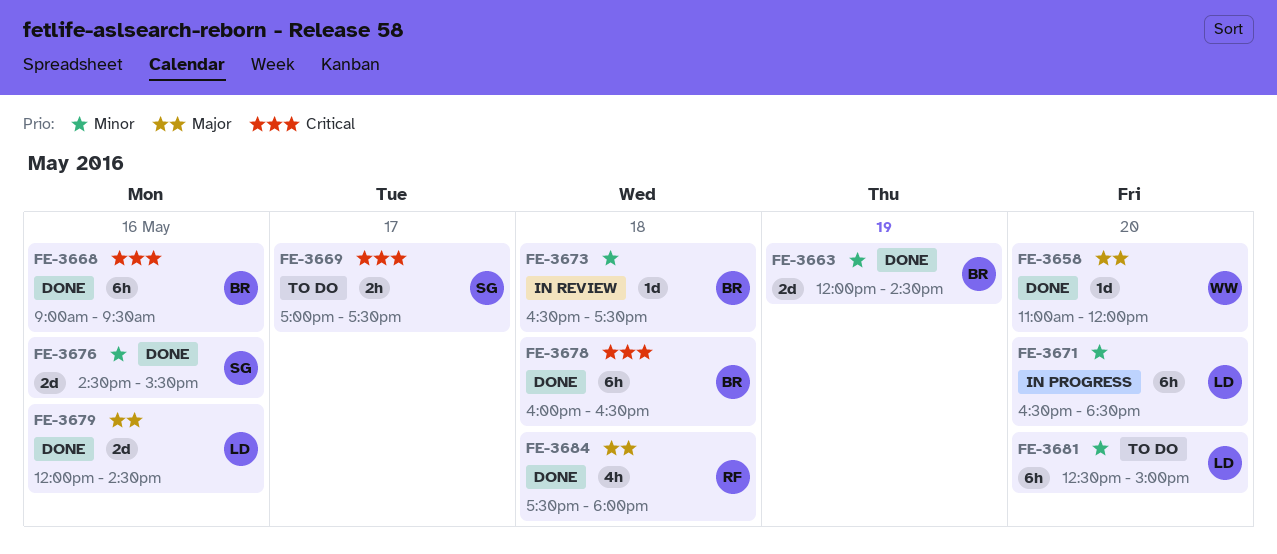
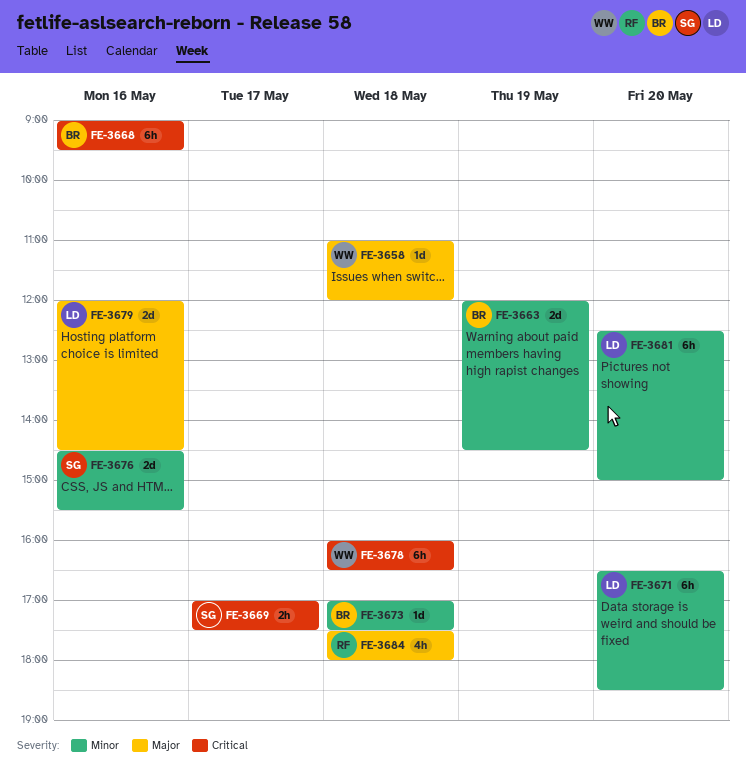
FE-3658, day: May 20 -> May 18
FE-3673, begins: 16:30 -> 17:00
FE-3678, owner: BR -> WW

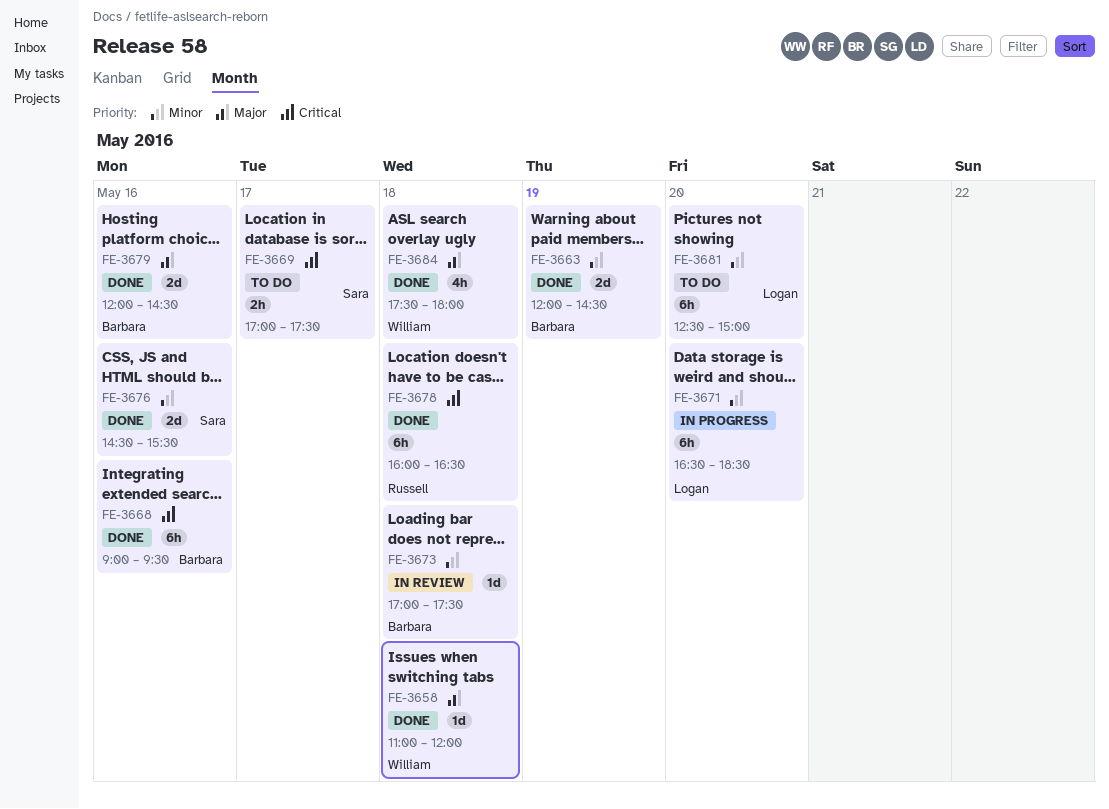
FE-3678, owner: William -> Russell
FE-3679, owner: Logan -> Barbara
FE-3684, owner: Russell -> William

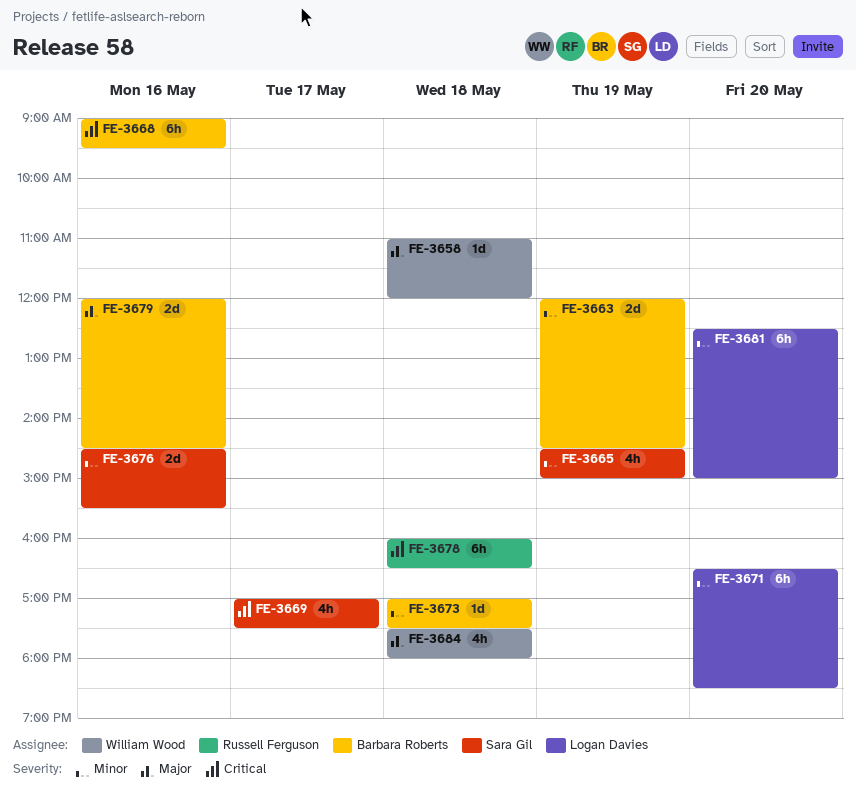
FE-3665: none -> present
FE-3669, estimate: 2h -> 4h

